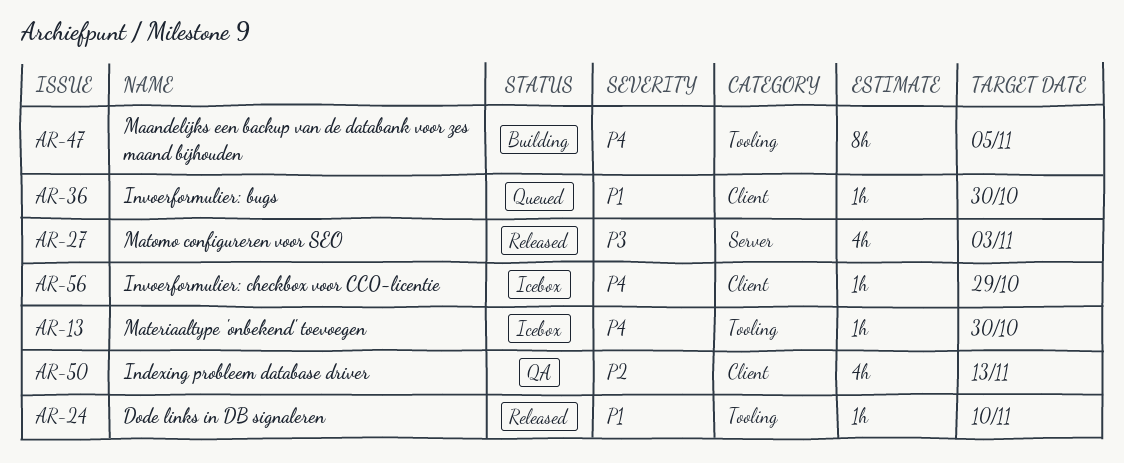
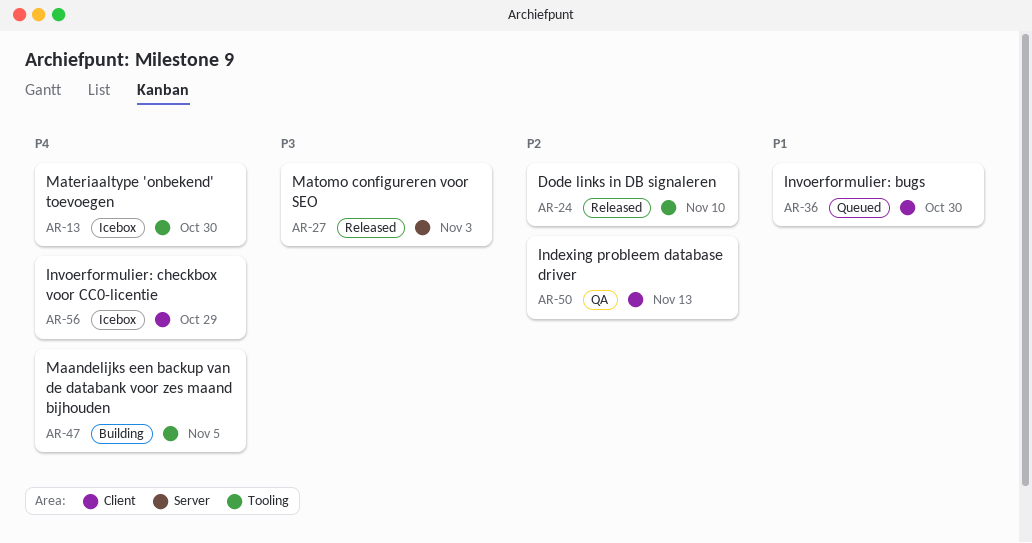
AR-24, priority: P1 -> P2

